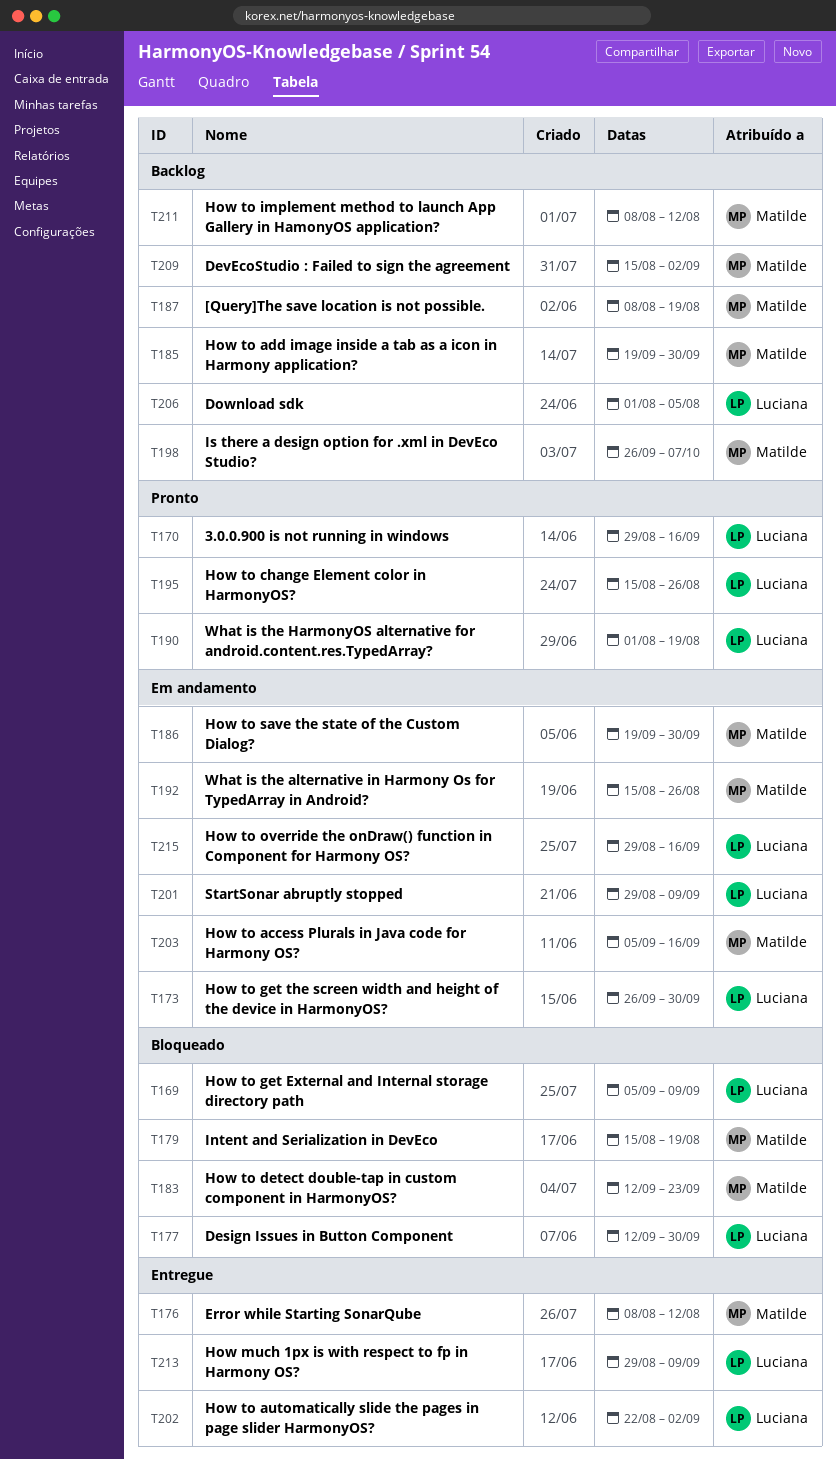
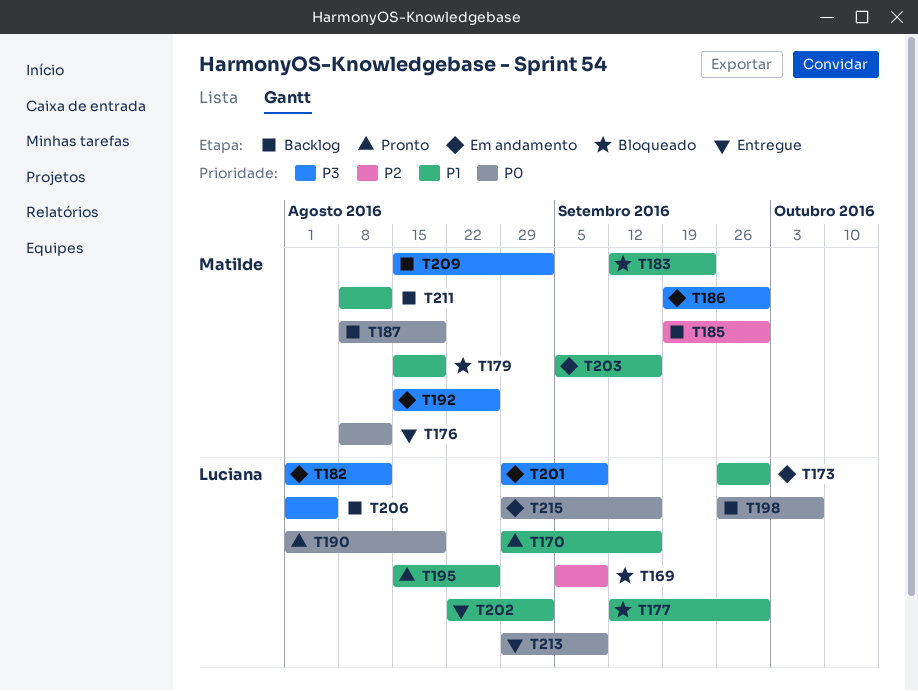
T182: none -> present
T198, owner: Matilde -> Luciana

